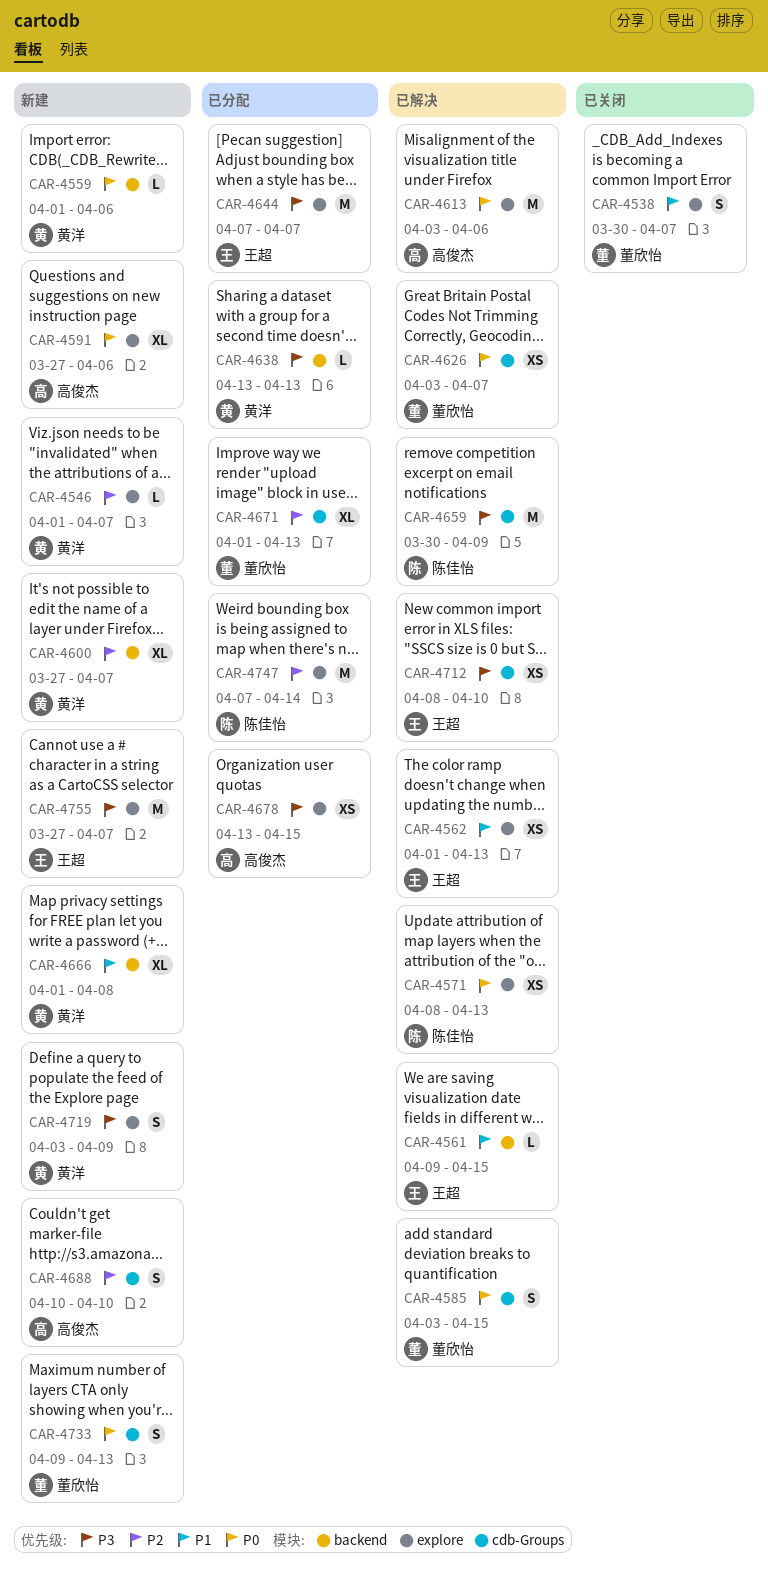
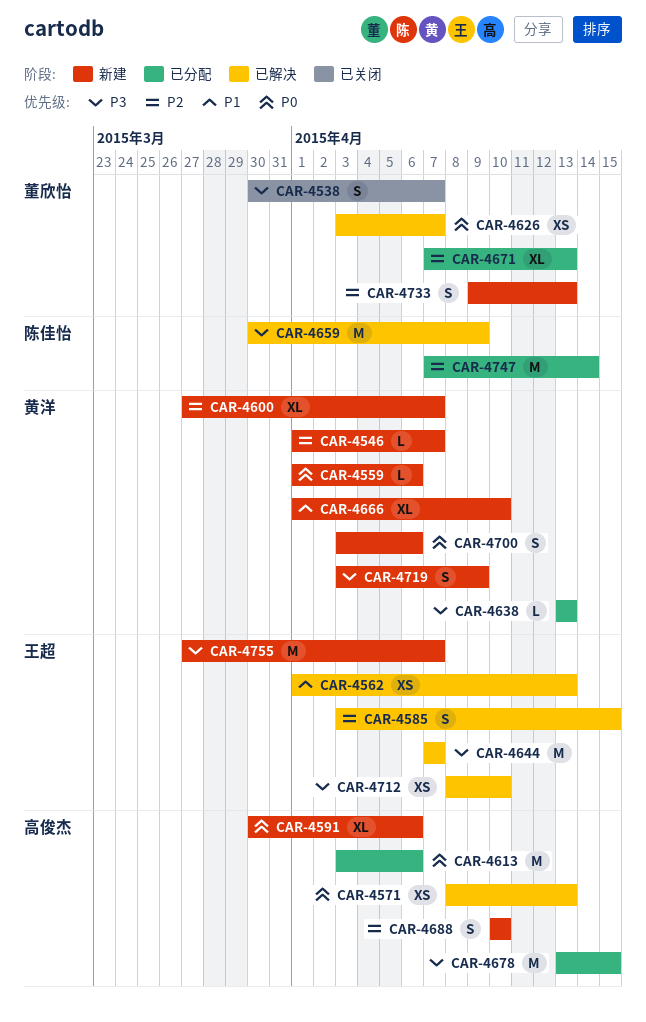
CAR-4538, priority: P1 -> P3
CAR-4561: present -> none
CAR-4571, owner: 陈佳怡 -> 高俊杰
CAR-4585, owner: 董欣怡 -> 王超
CAR-4585, priority: P0 -> P2
CAR-4591, start: Mar 27 -> Mar 30
CAR-4613, status: 已解决 -> 已分配
CAR-4644, status: 已分配 -> 已解决
CAR-4666, due: Apr 8 -> Apr 10
CAR-4671, start: Apr 1 -> Apr 7
CAR-4678, estimate: XS -> M
CAR-4700: none -> present
CAR-4733, priority: P0 -> P2

